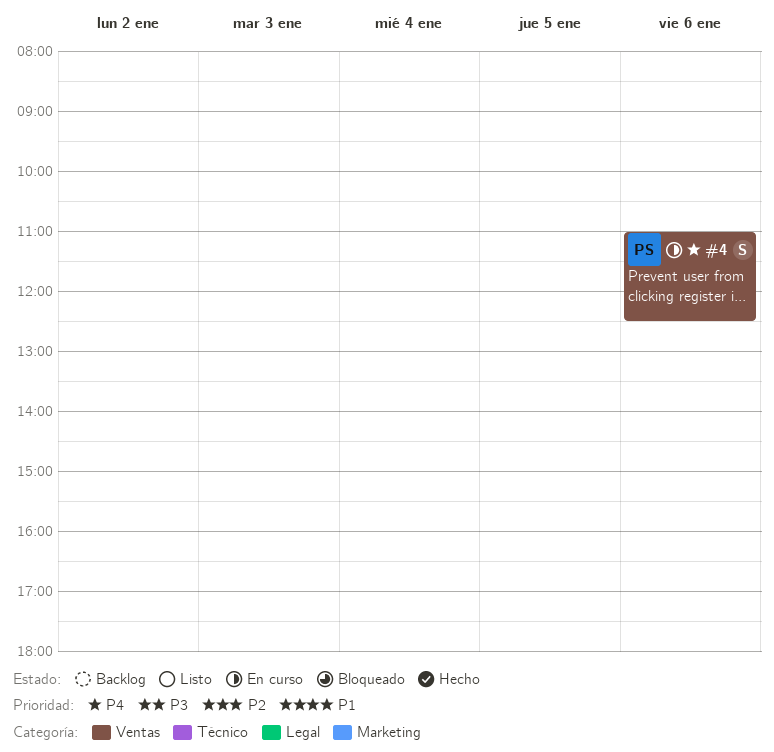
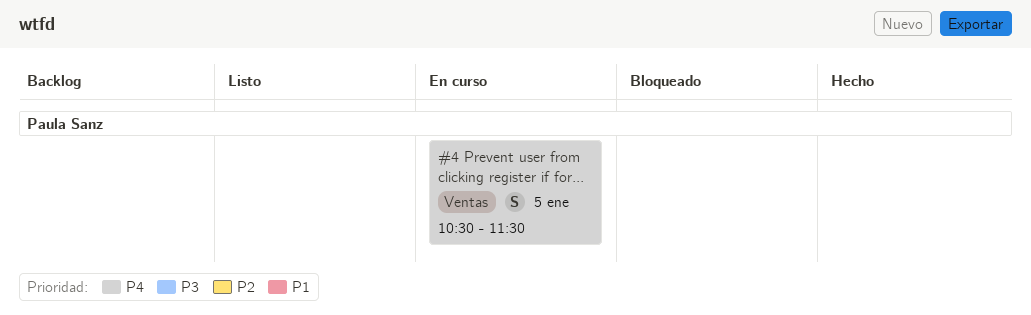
#4, day: Jan 6 -> Jan 5
#4, begins: 11:00 -> 10:30
#4, ends: 12:30 -> 11:30

